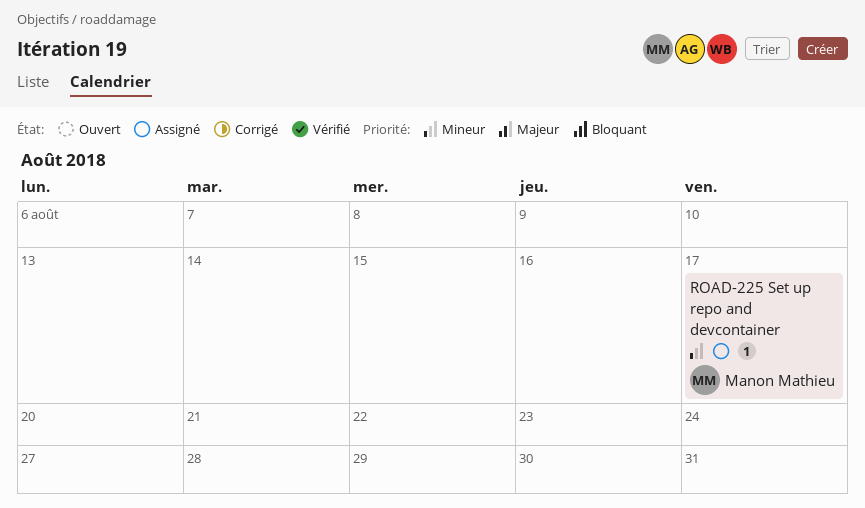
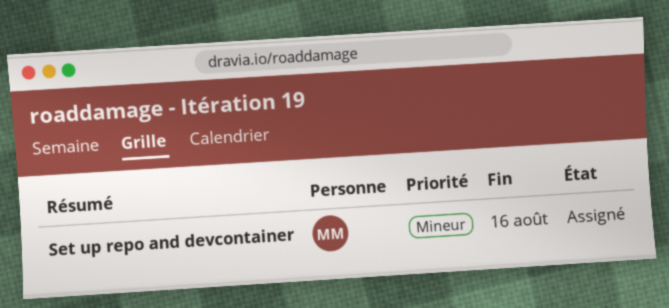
Set up repo and devcontainer, due: Aug 17 -> Aug 16

